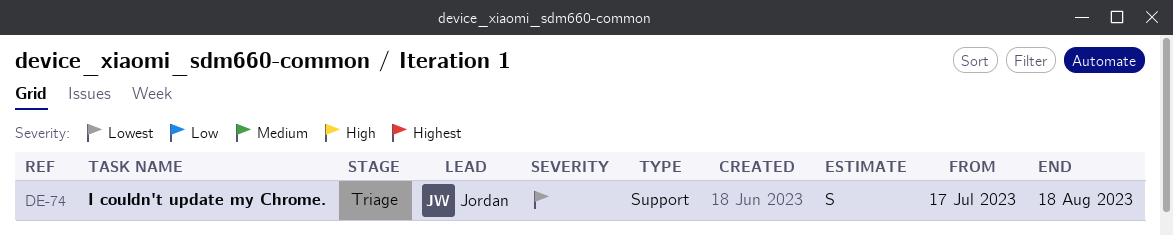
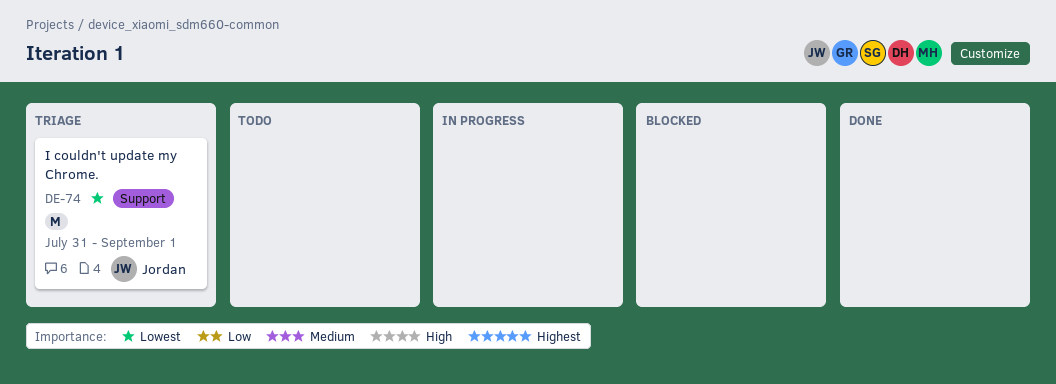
DE-74, estimate: S -> M
DE-74, start: Jul 17 -> Jul 31
DE-74, due: Aug 18 -> Sep 1

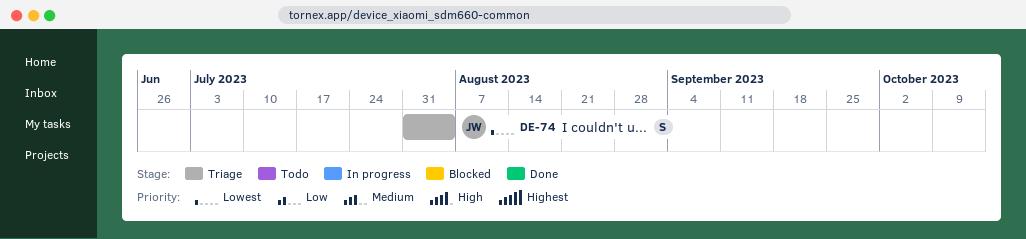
DE-74, estimate: M -> S
DE-74, due: Sep 1 -> Aug 4

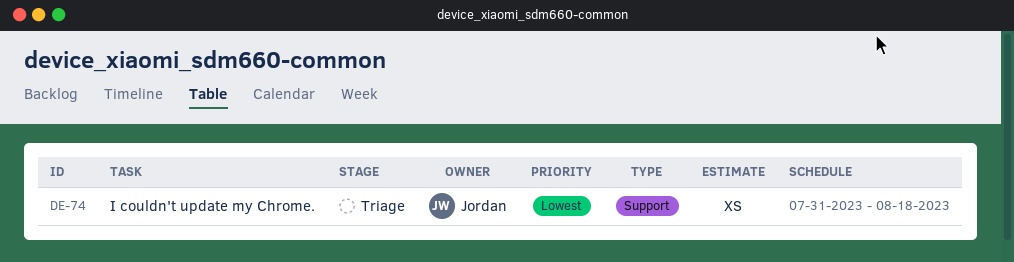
DE-74, estimate: S -> XS
DE-74, due: Aug 4 -> Aug 18

